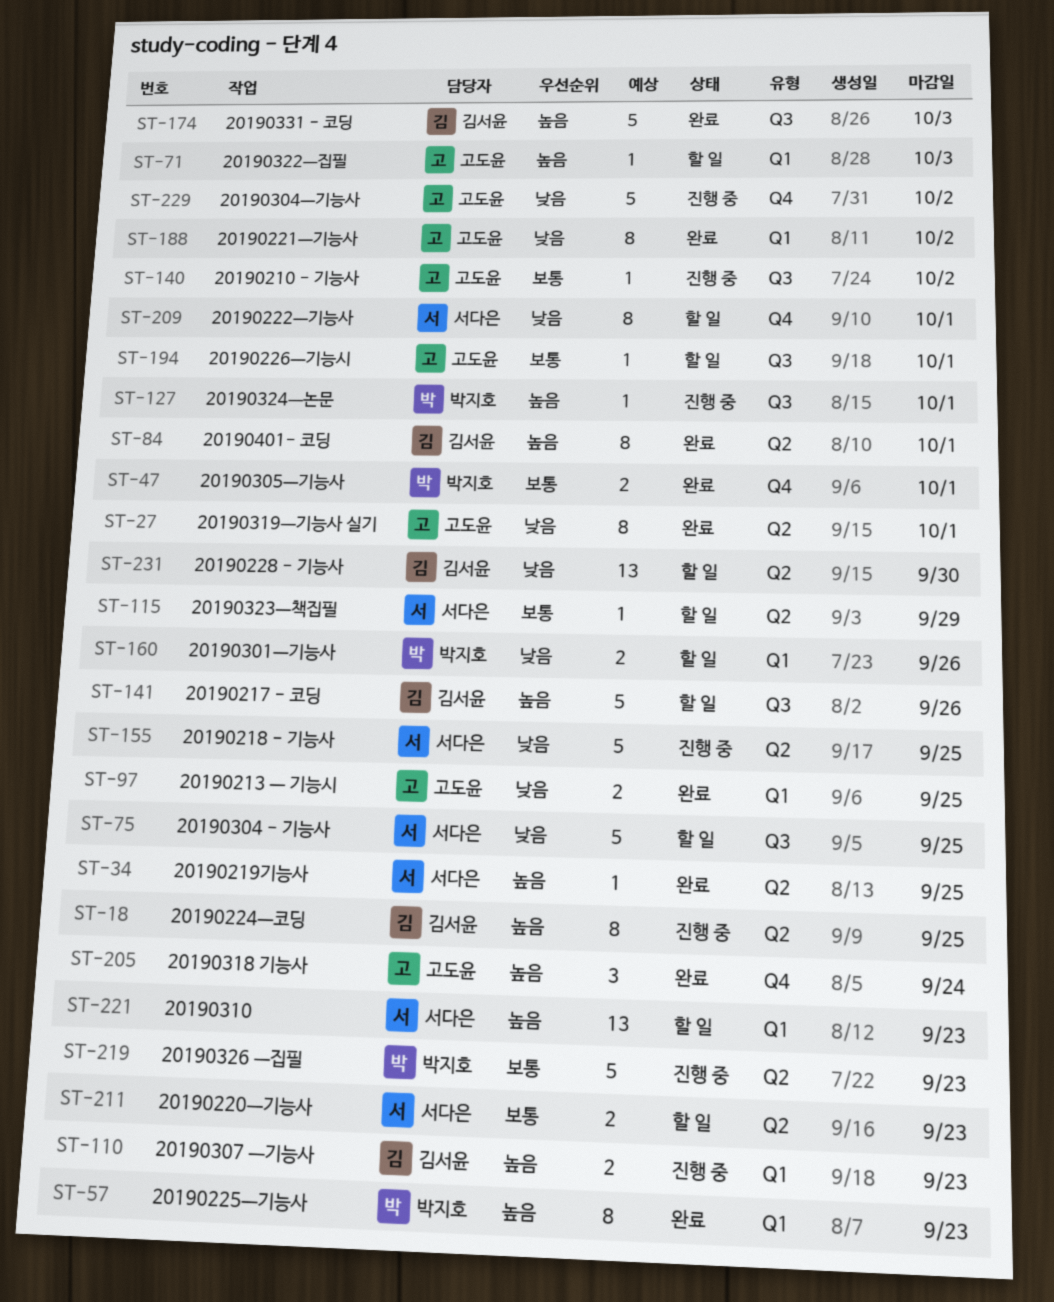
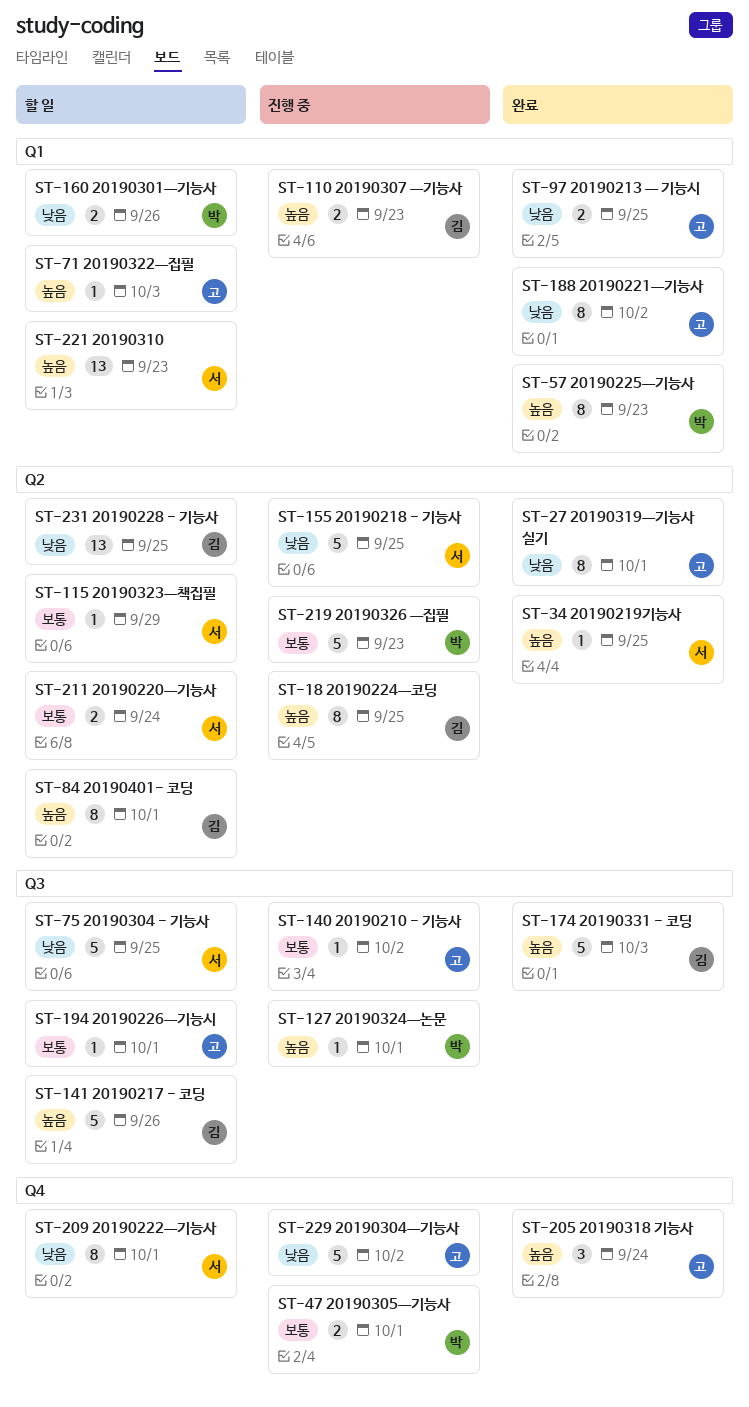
ST-47, status: 완료 -> 진행 중
ST-84, status: 완료 -> 할 일
ST-211, due: Sep 23 -> Sep 24
ST-231, due: Sep 30 -> Sep 25

